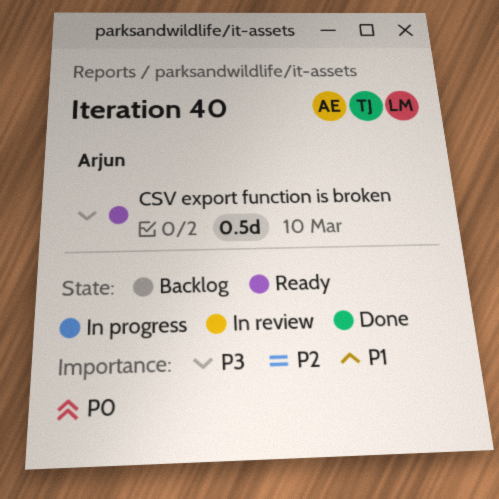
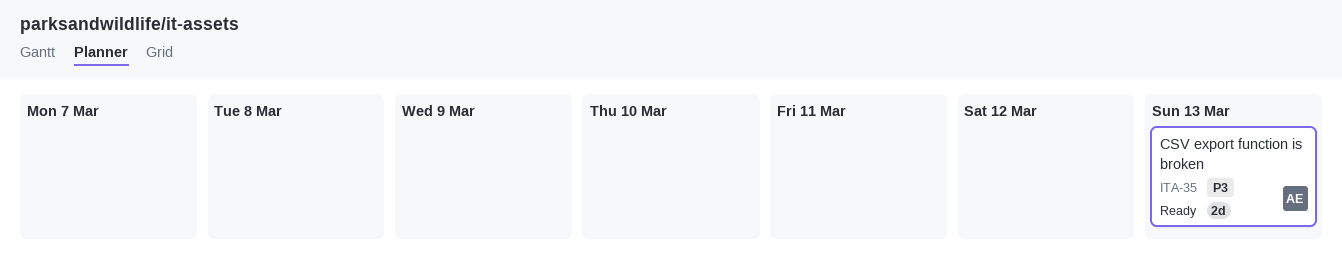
CSV export function is broken, estimate: 0.5d -> 2d
CSV export function is broken, due: Mar 10 -> Mar 13

